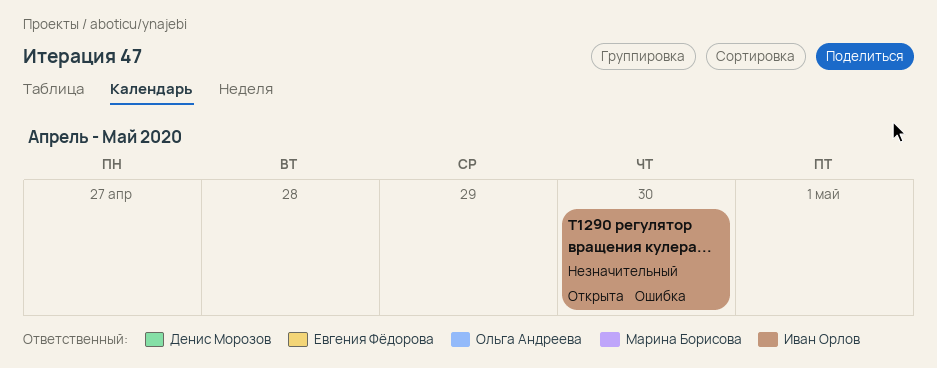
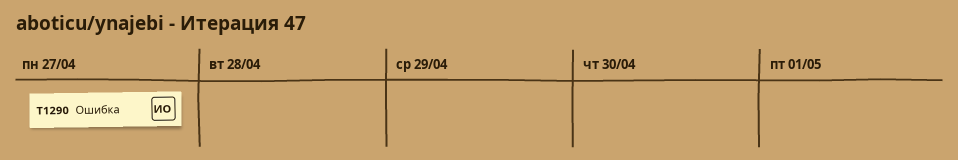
T1290, due: Apr 30 -> Apr 27

